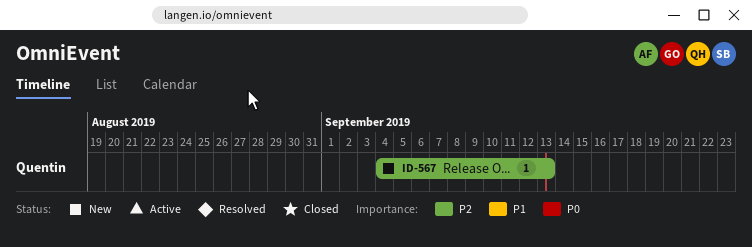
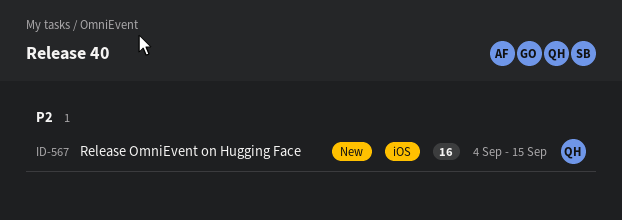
ID-567, estimate: 1 -> 16
ID-567, due: Sep 13 -> Sep 15

